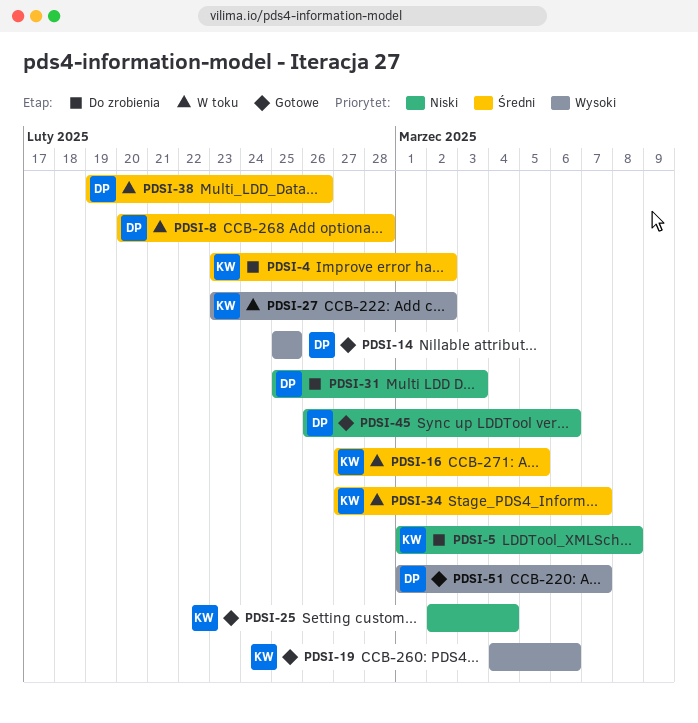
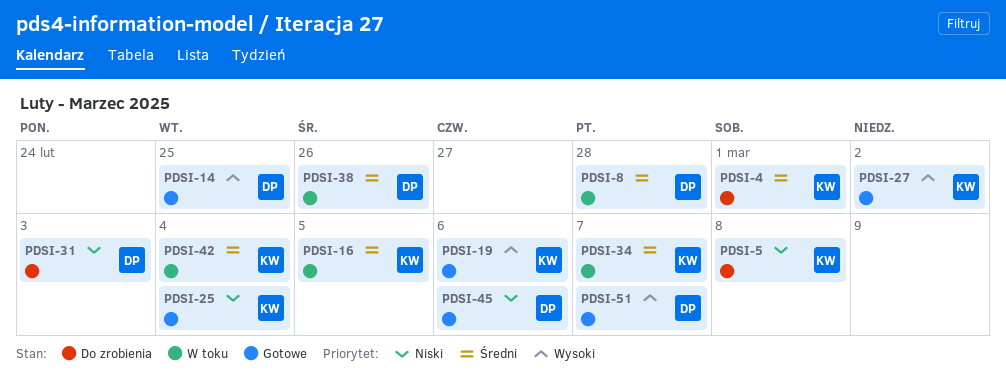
PDSI-4, due: Mar 2 -> Mar 1
PDSI-27, status: W toku -> Gotowe
PDSI-42: none -> present

